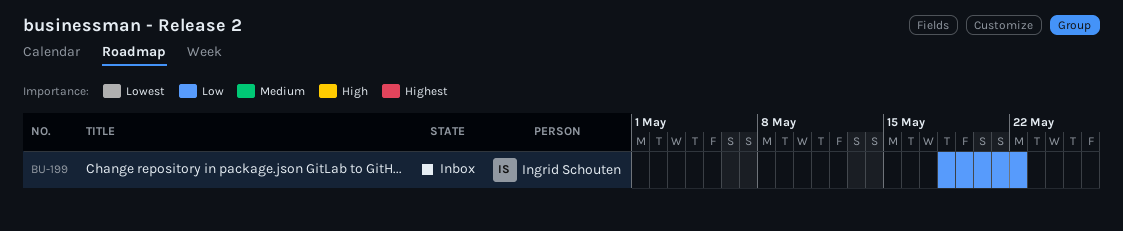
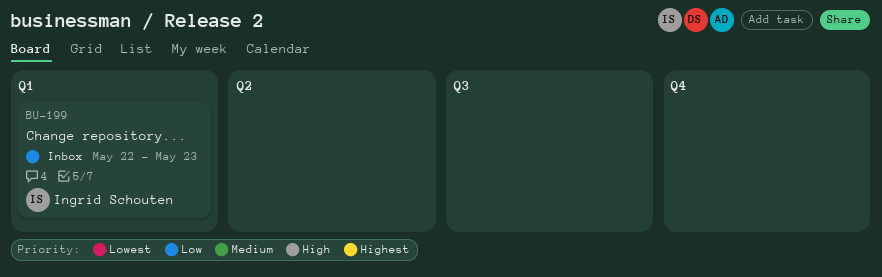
BU-199, start: May 18 -> May 22
BU-199, due: May 22 -> May 23

